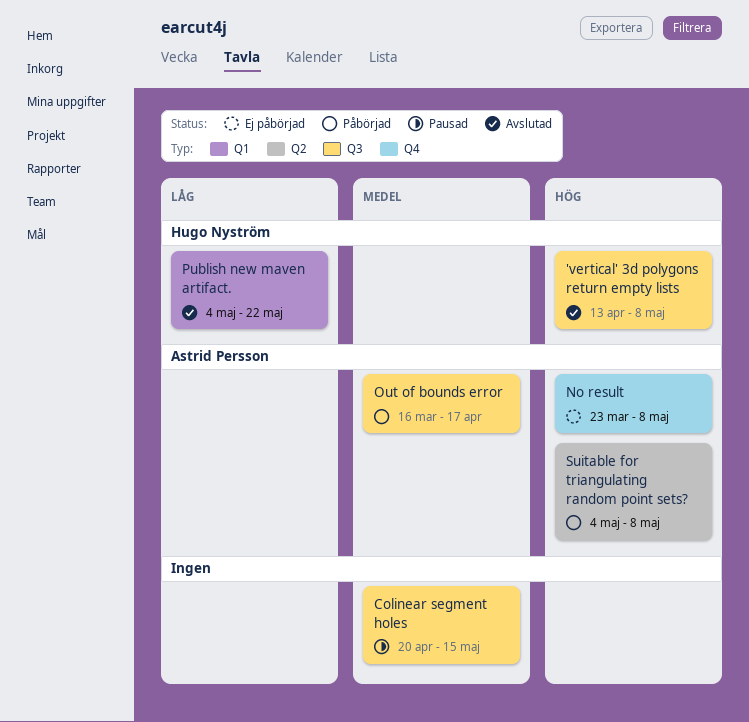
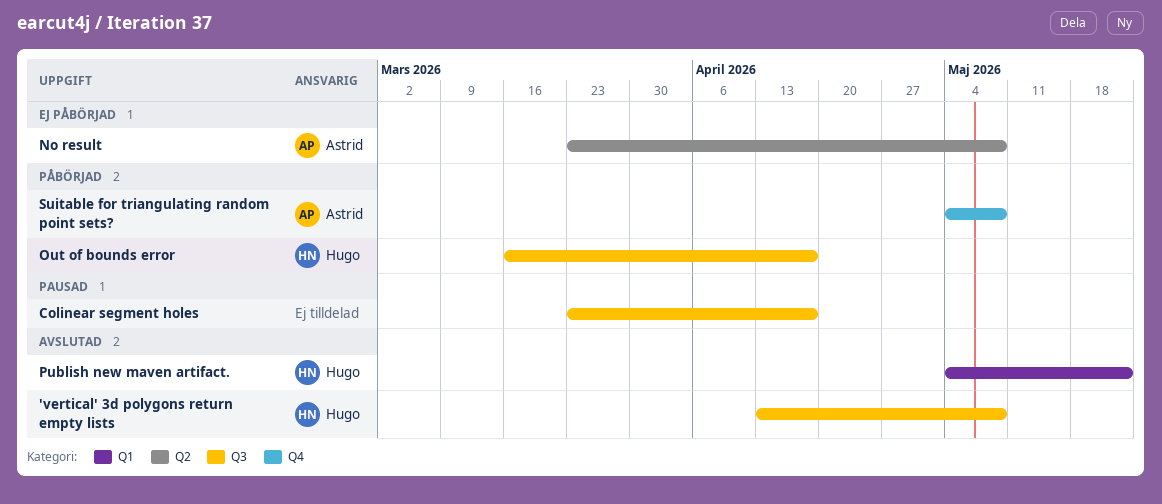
Colinear segment holes, start: Apr 20 -> Mar 23
Colinear segment holes, due: May 15 -> Apr 17
No result, label: Q4 -> Q2
Out of bounds error, owner: Astrid Persson -> Hugo Nyström
Suitable for triangulating random point sets?, label: Q2 -> Q4

